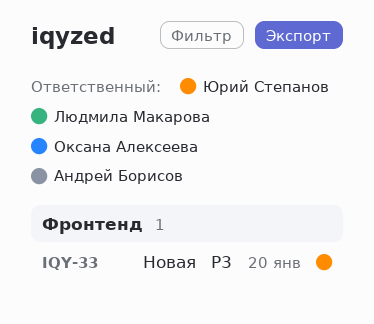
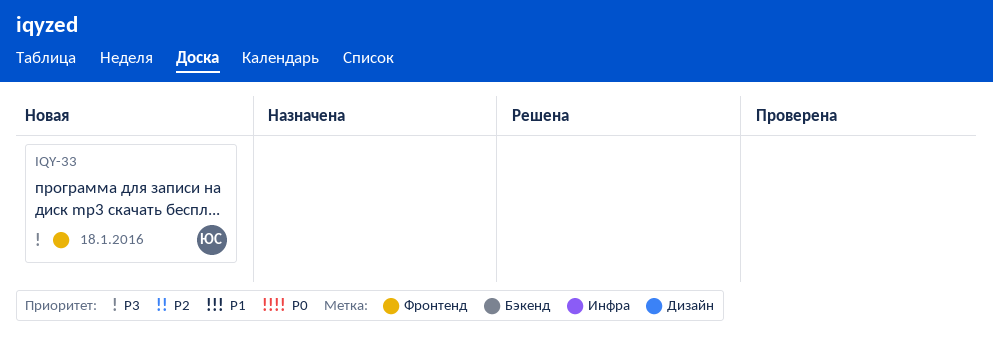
IQY-33, due: Jan 20 -> Jan 18

